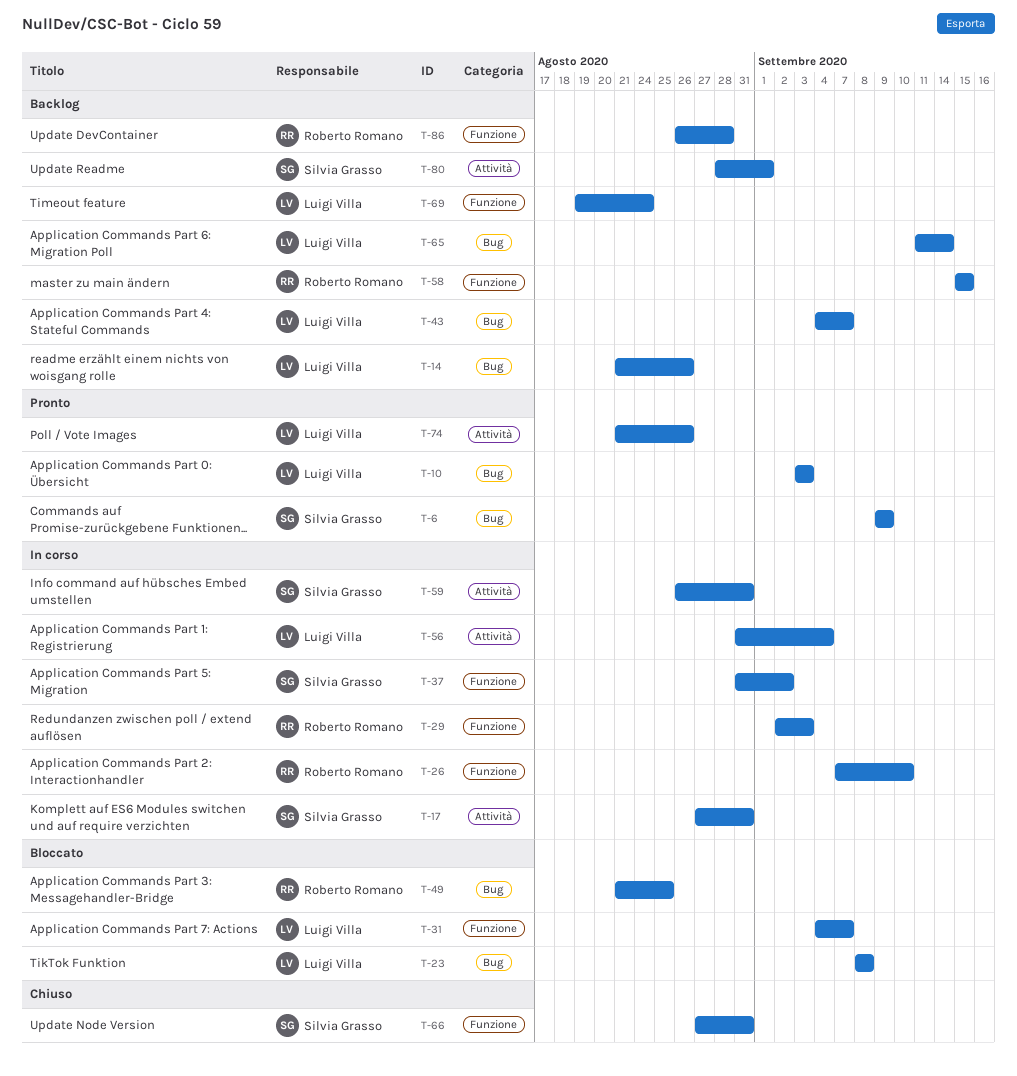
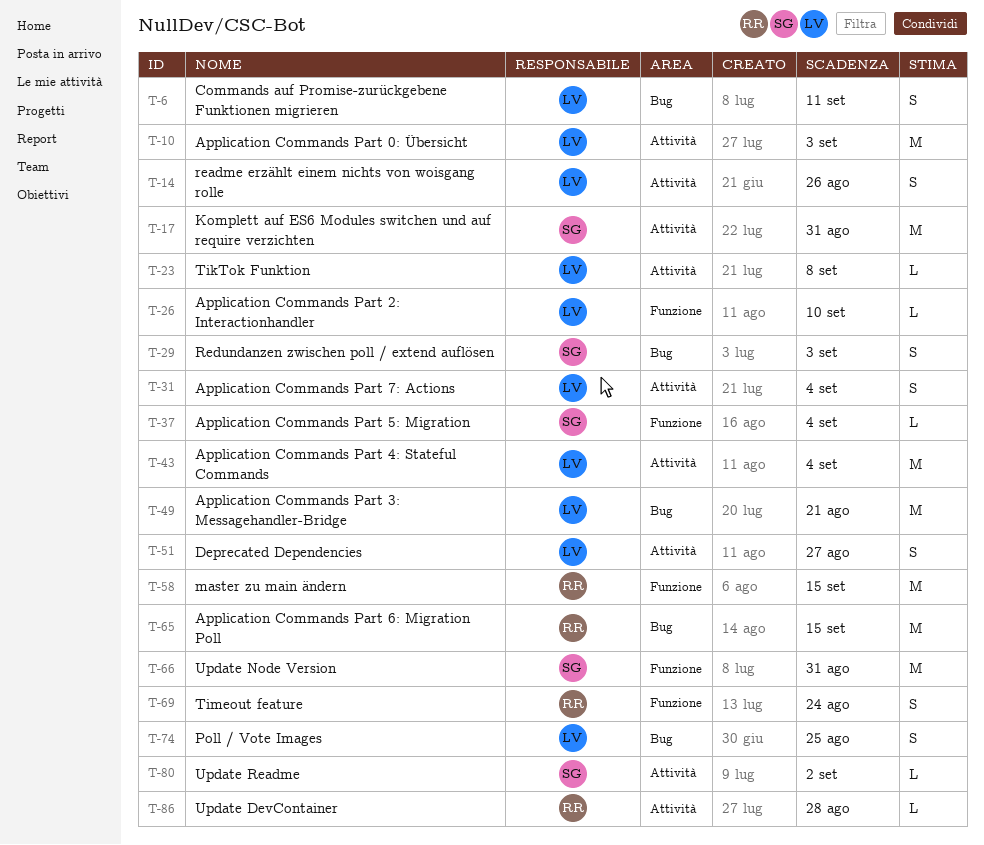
T-6, owner: Silvia Grasso -> Luigi Villa
T-6, due: Sep 9 -> Sep 11
T-10, label: Bug -> Attività
T-14, label: Bug -> Attività
T-23, label: Bug -> Attività
T-26, owner: Roberto Romano -> Luigi Villa
T-29, owner: Roberto Romano -> Silvia Grasso
T-29, label: Funzione -> Bug
T-31, label: Funzione -> Attività
T-31, due: Sep 7 -> Sep 4
T-37, due: Sep 2 -> Sep 4
T-43, label: Bug -> Attività
T-43, due: Sep 7 -> Sep 4
T-49, owner: Roberto Romano -> Luigi Villa
T-49, due: Aug 25 -> Aug 21
T-51: none -> present
T-56: present -> none
T-59: present -> none
T-65, owner: Luigi Villa -> Roberto Romano
T-65, due: Sep 14 -> Sep 15
T-69, owner: Luigi Villa -> Roberto Romano
T-74, label: Attività -> Bug
T-74, due: Aug 26 -> Aug 25
T-80, due: Sep 1 -> Sep 2
T-86, label: Funzione -> Attività

